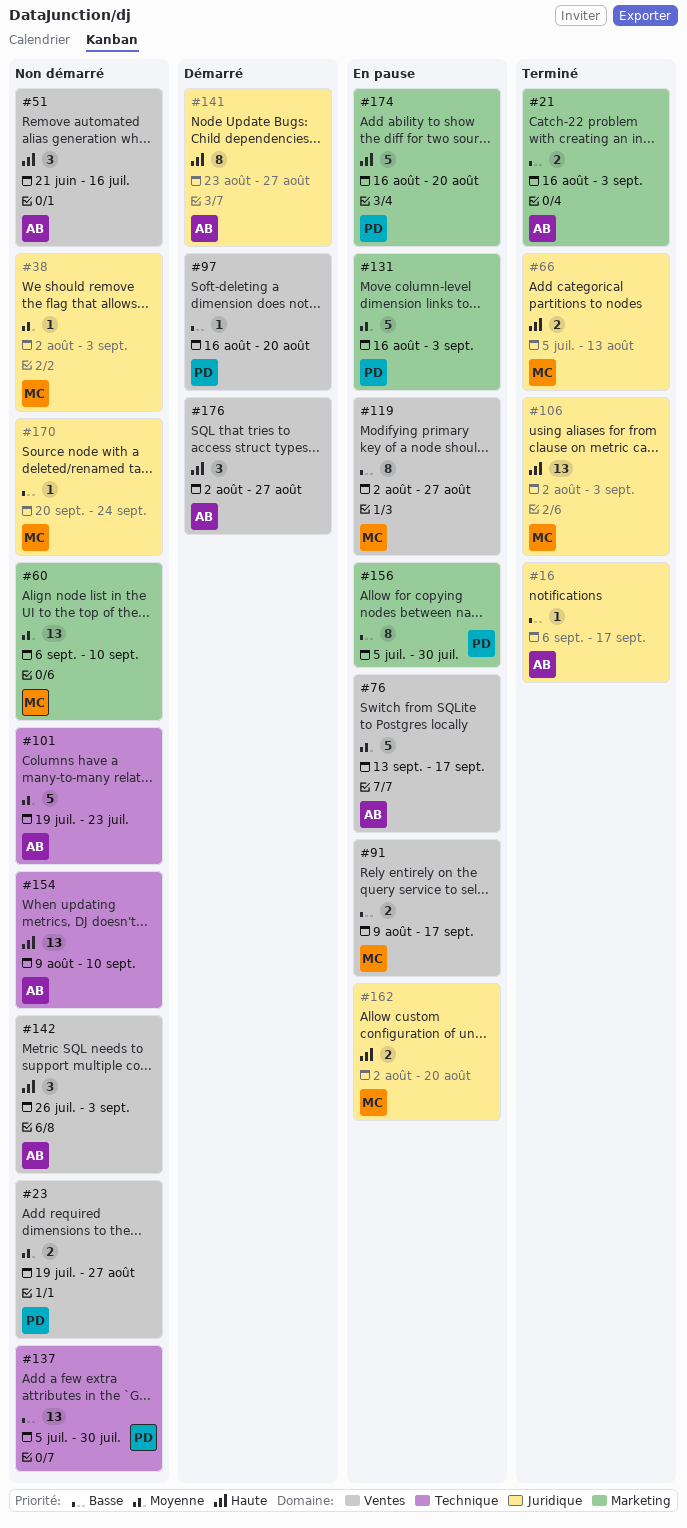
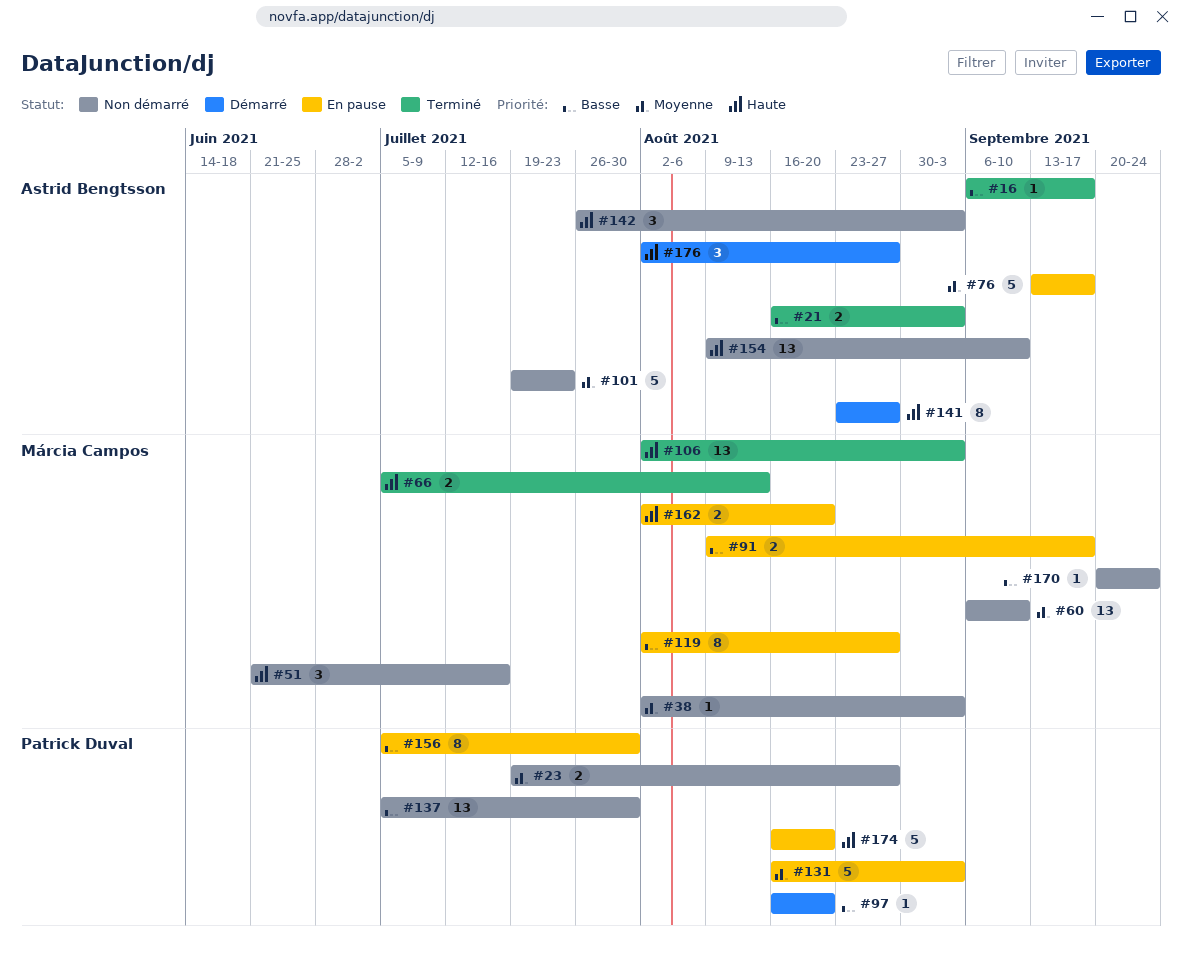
#51, owner: Astrid Bengtsson -> Márcia Campos

